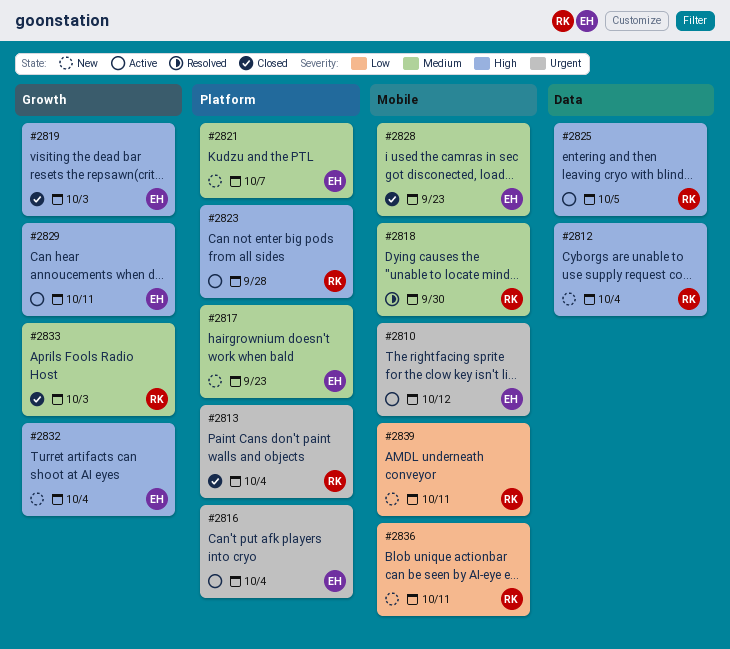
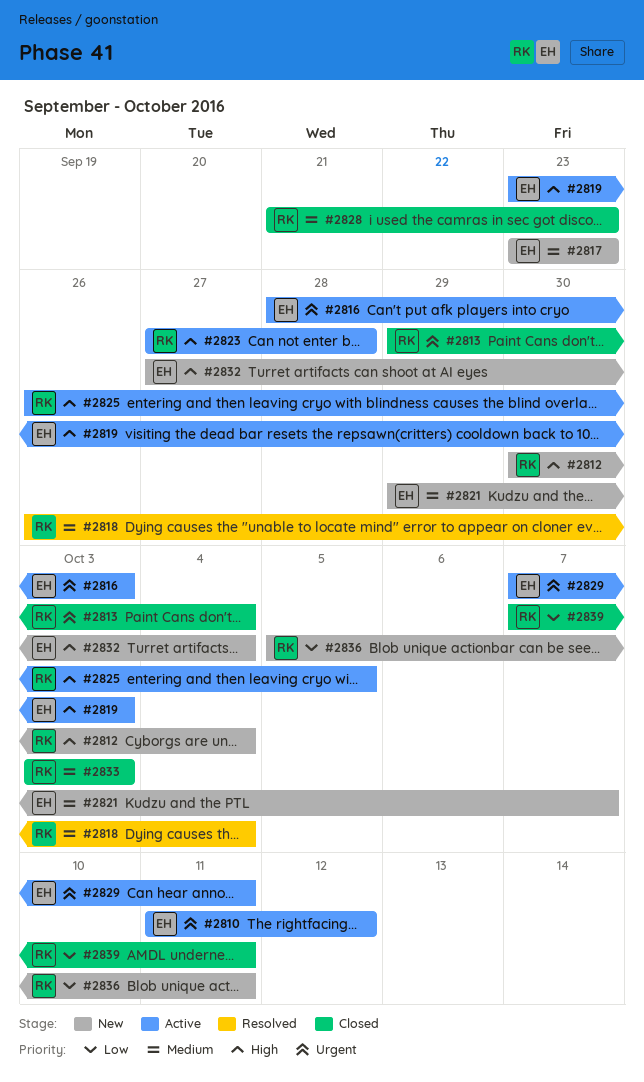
#2816, due: Oct 4 -> Oct 3
#2818, due: Sep 30 -> Oct 4
#2819, status: Closed -> Active
#2828, owner: EH -> RK
#2829, priority: High -> Urgent
#2839, status: New -> Closed

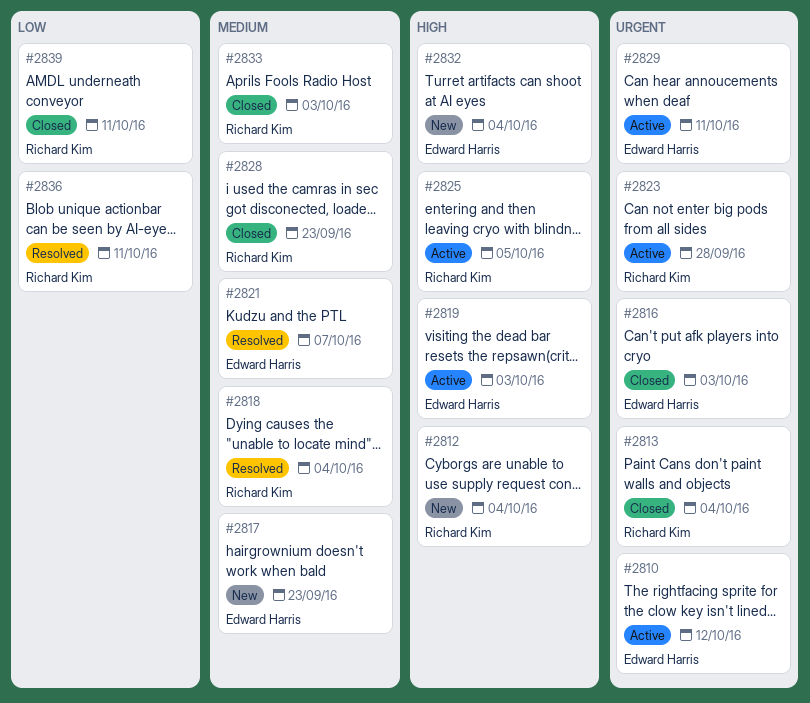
#2816, status: Active -> Closed
#2821, status: New -> Resolved
#2823, priority: High -> Urgent
#2836, status: New -> Resolved

